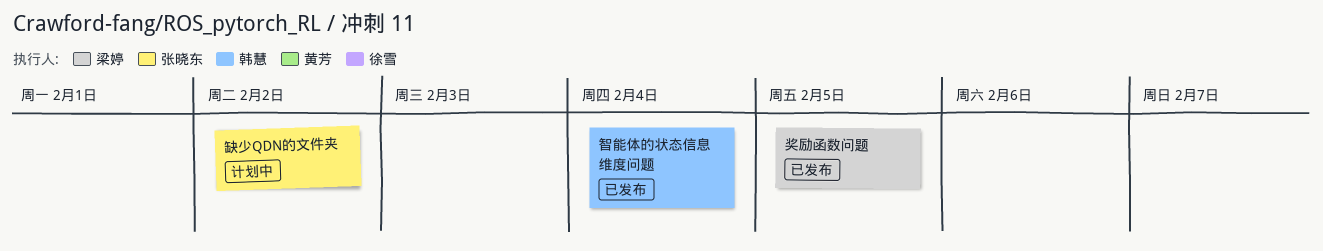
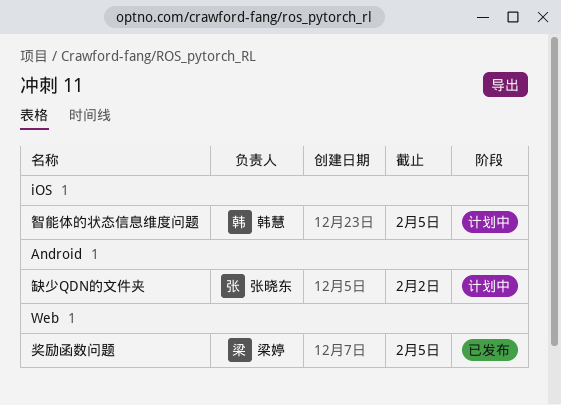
智能体的状态信息维度问题, status: 已发布 -> 计划中
智能体的状态信息维度问题, due: Feb 4 -> Feb 5

